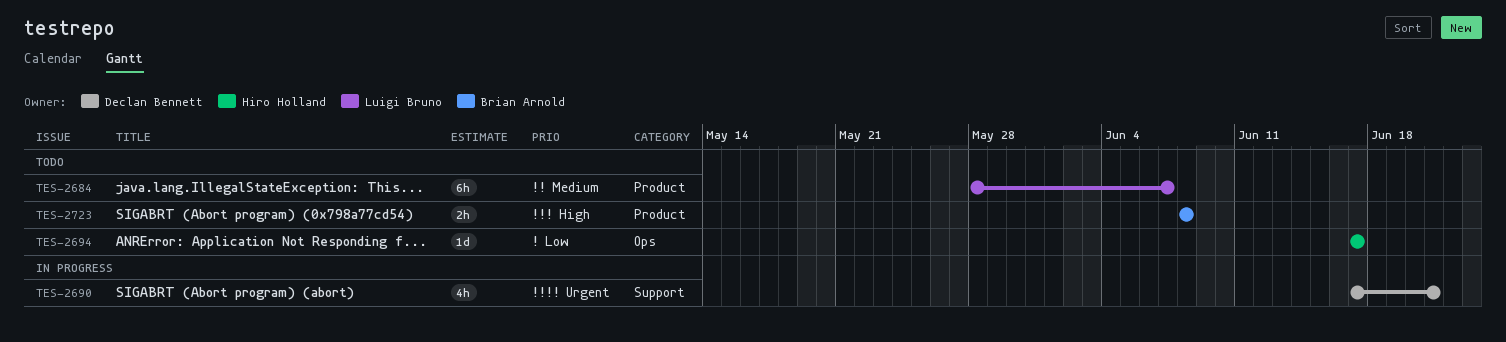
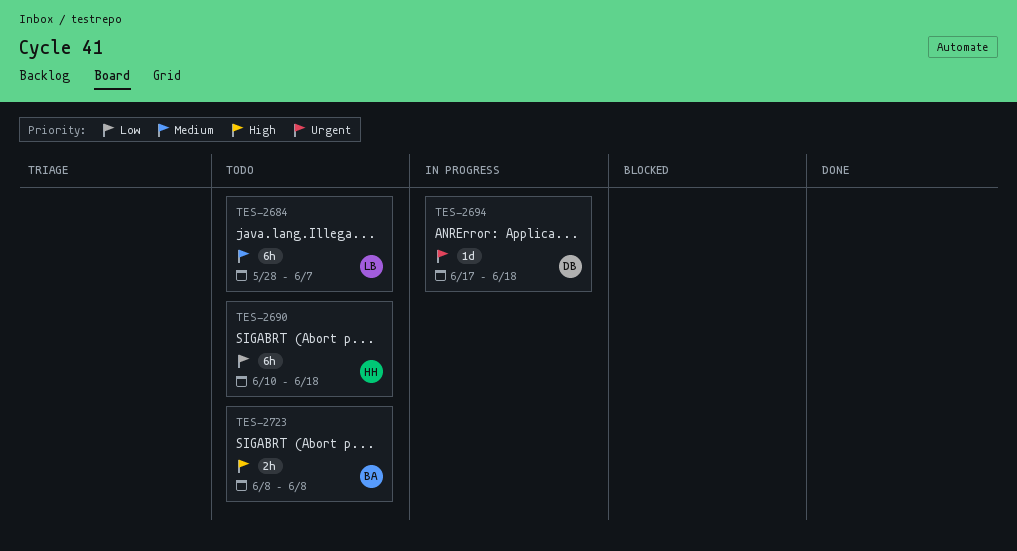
TES-2690, status: In progress -> Todo
TES-2690, owner: Declan Bennett -> Hiro Holland
TES-2690, priority: Urgent -> Low
TES-2690, estimate: 4h -> 6h
TES-2690, start: Jun 17 -> Jun 10
TES-2690, due: Jun 21 -> Jun 18
TES-2694, status: Todo -> In progress
TES-2694, owner: Hiro Holland -> Declan Bennett
TES-2694, priority: Low -> Urgent
TES-2694, due: Jun 17 -> Jun 18

